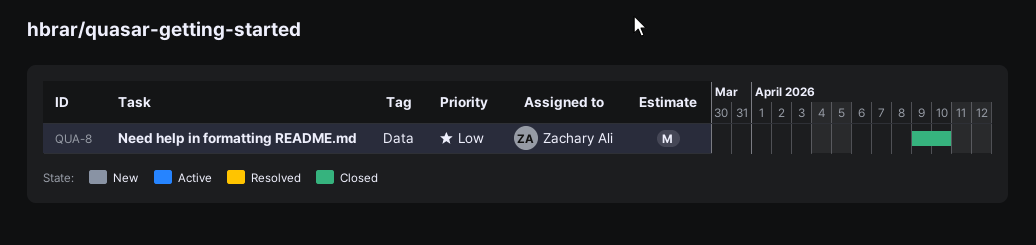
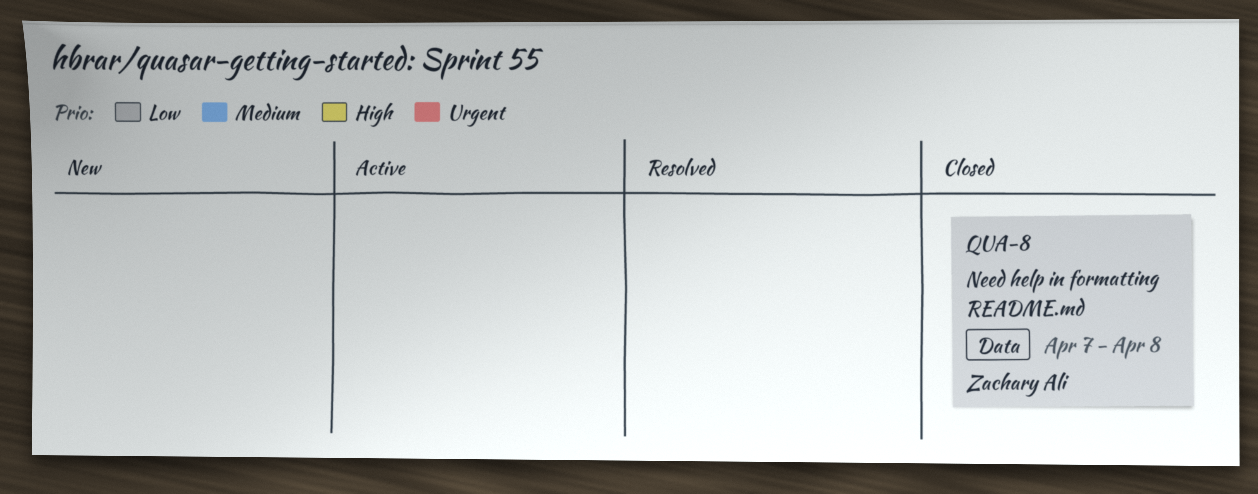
QUA-8, start: Apr 9 -> Apr 7
QUA-8, due: Apr 10 -> Apr 8

